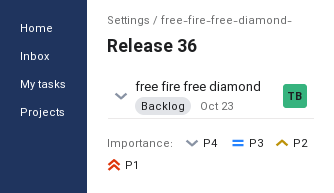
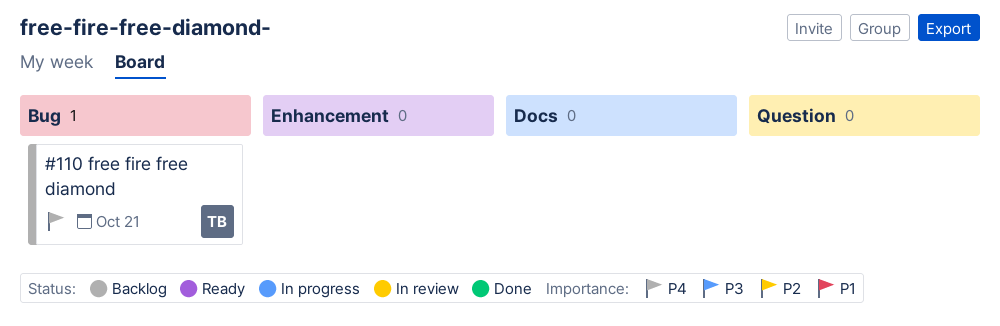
free fire free diamond, due: Oct 23 -> Oct 21

